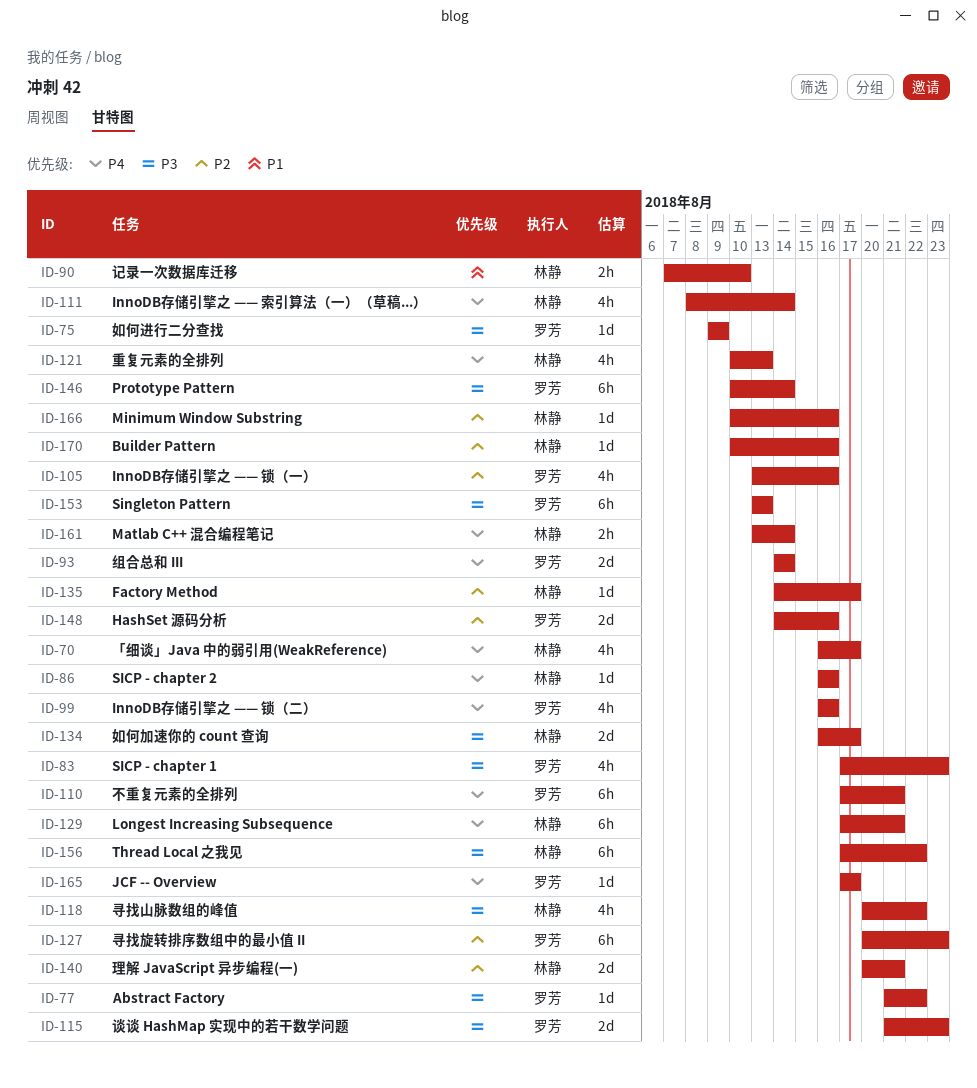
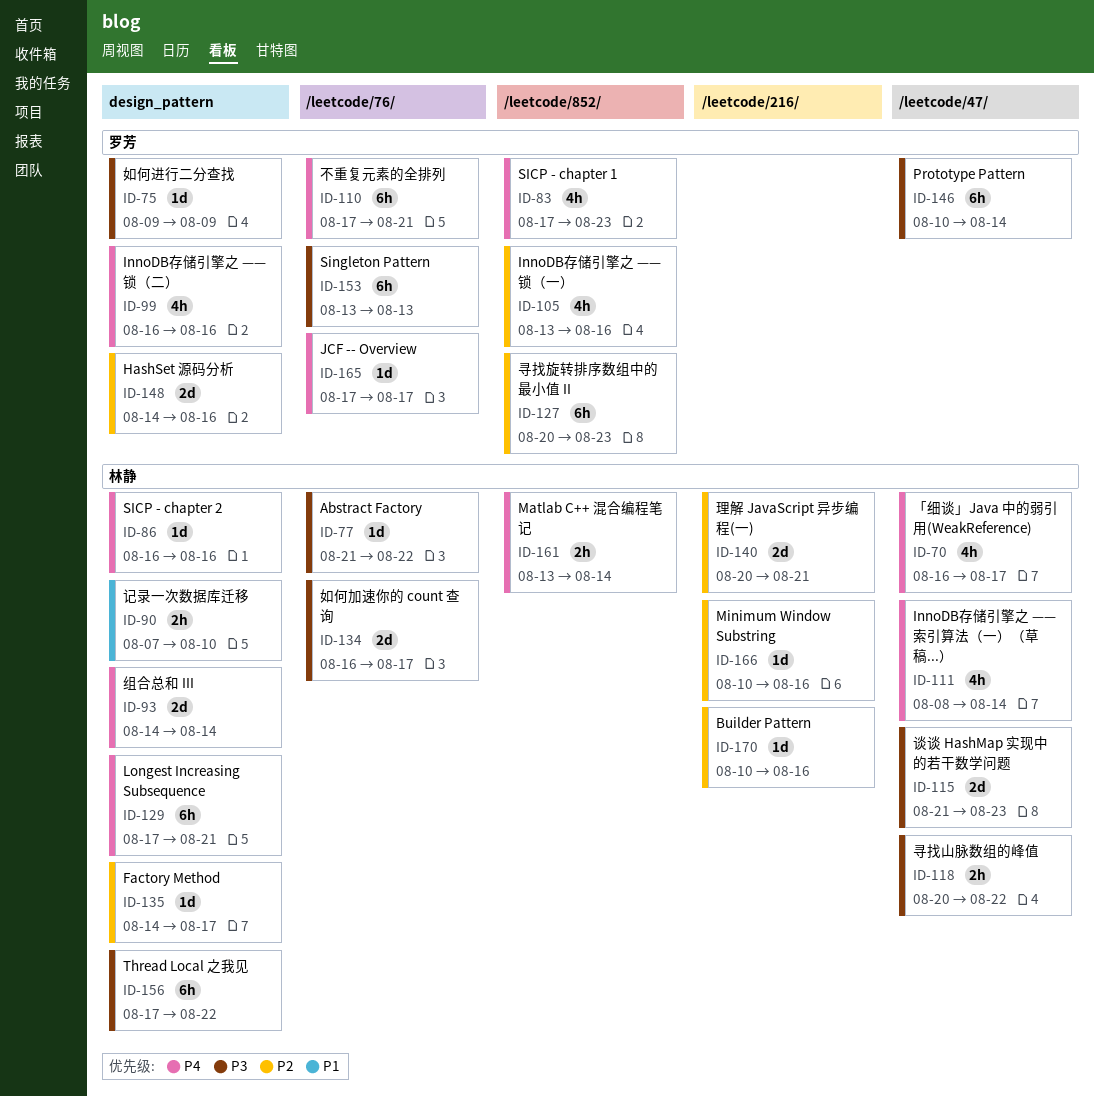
ID-77, owner: 罗芳 -> 林静
ID-83, priority: P3 -> P4
ID-93, owner: 罗芳 -> 林静
ID-115, owner: 罗芳 -> 林静
ID-118, estimate: 4h -> 2h
ID-121: present -> none

